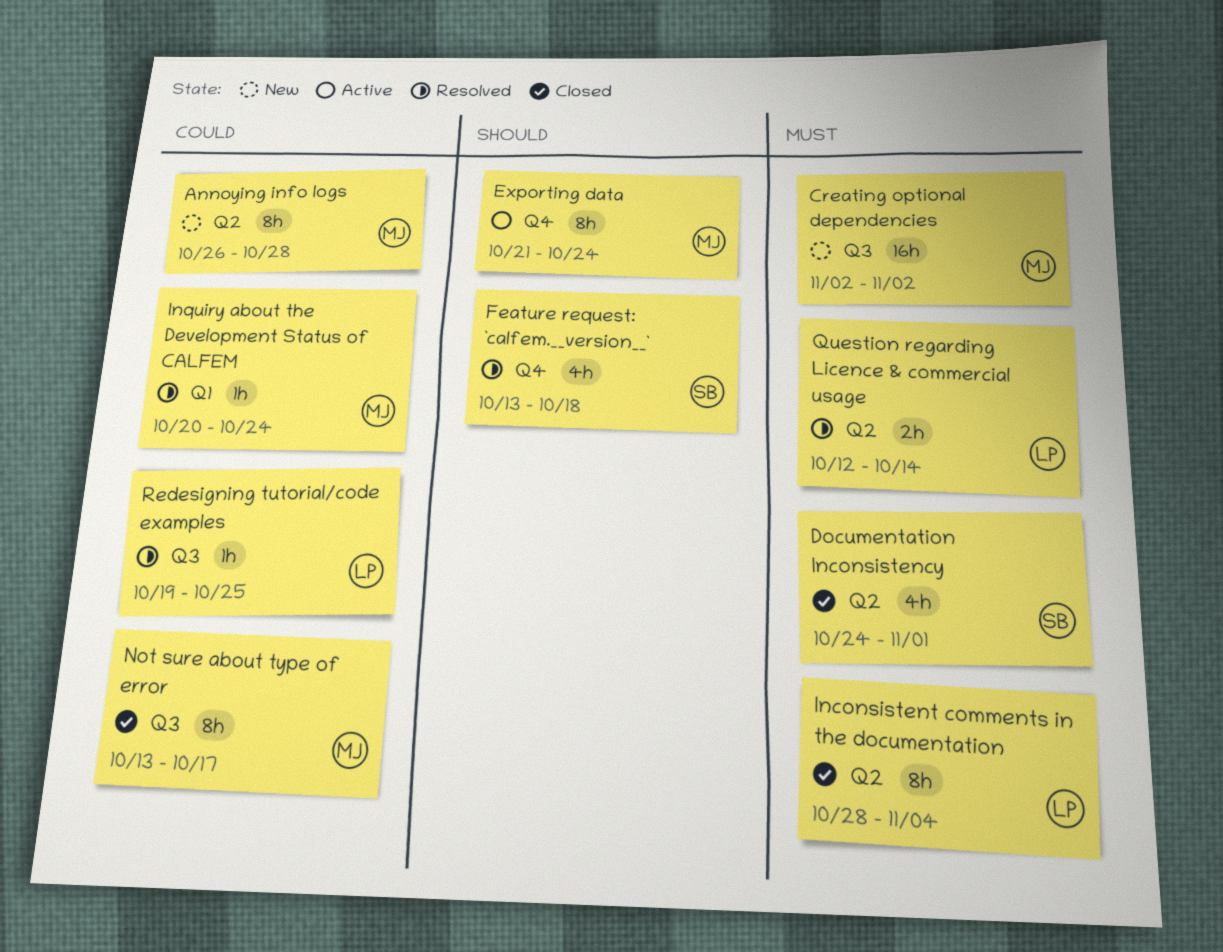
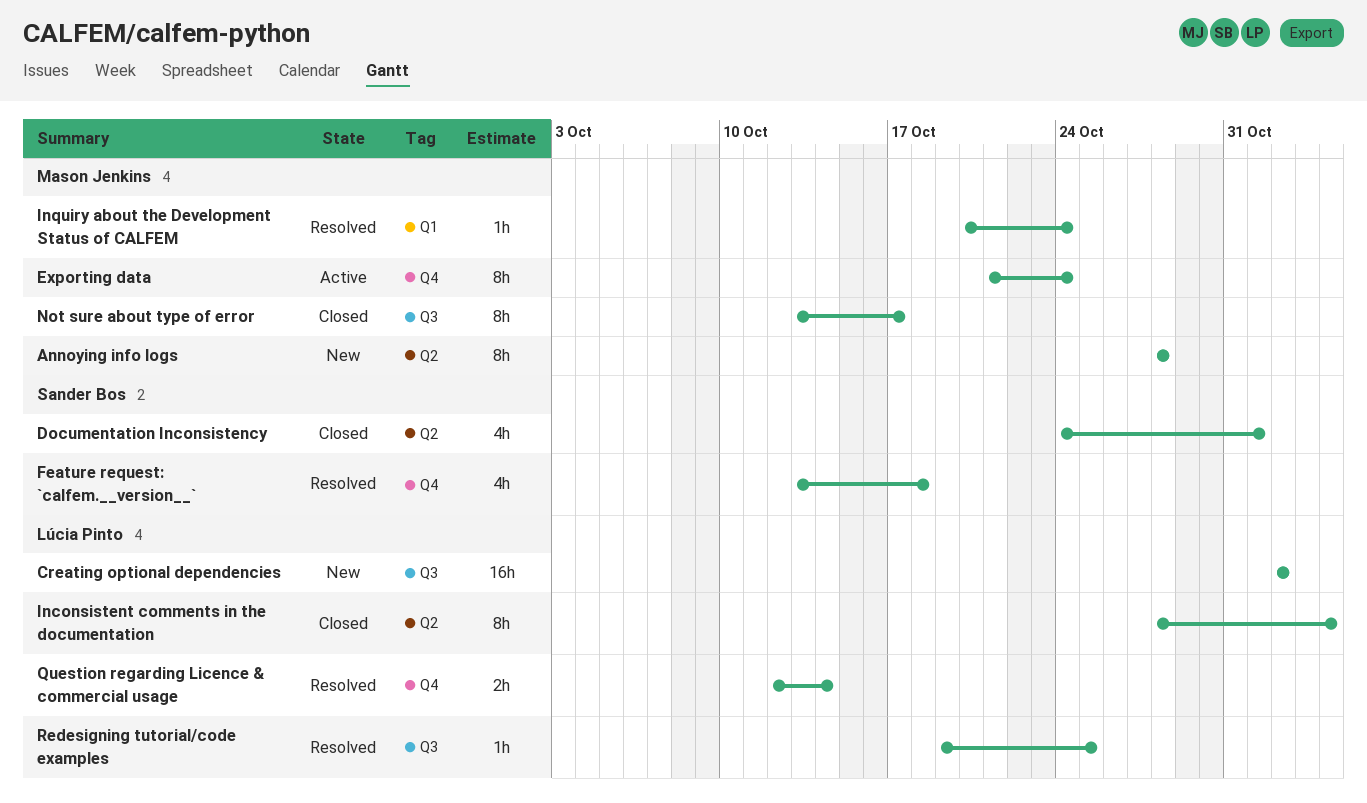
Annoying info logs, start: Oct 26 -> Oct 28
Creating optional dependencies, owner: Mason Jenkins -> Lúcia Pinto
Question regarding Licence & commercial usage, label: Q2 -> Q4

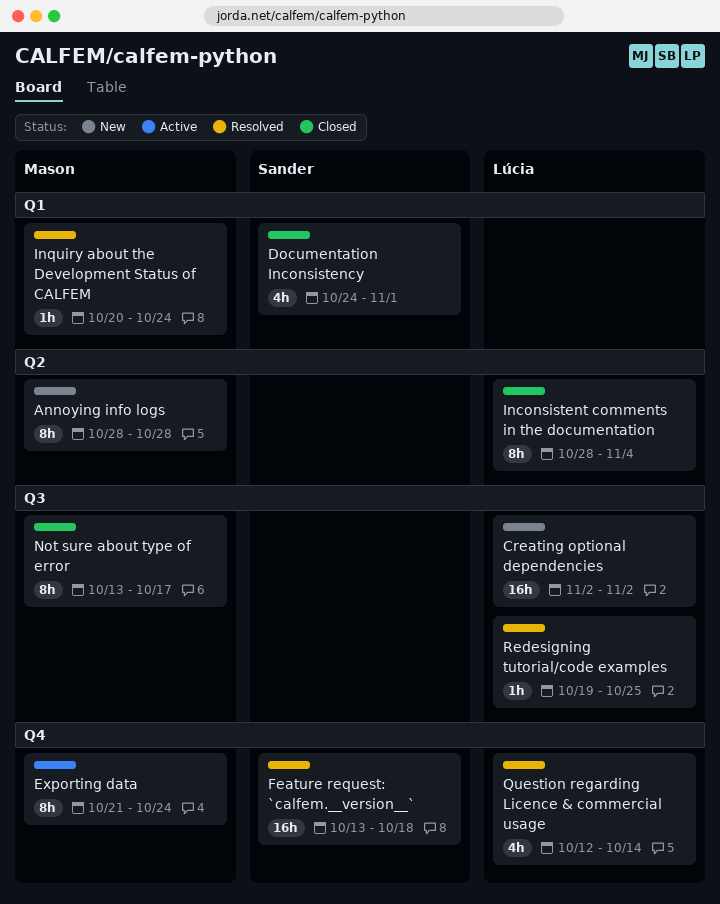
Documentation Inconsistency, label: Q2 -> Q1
Feature request: `calfem.__version__`, estimate: 4h -> 16h
Question regarding Licence & commercial usage, estimate: 2h -> 4h

